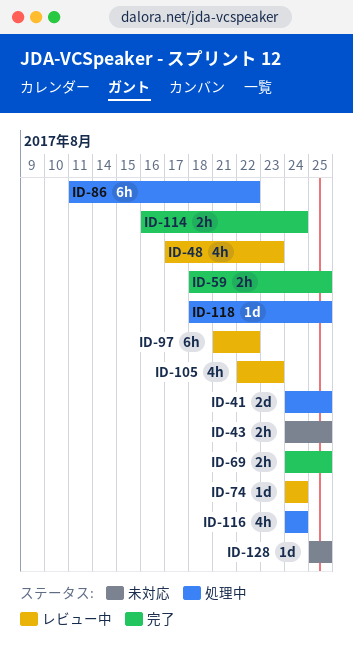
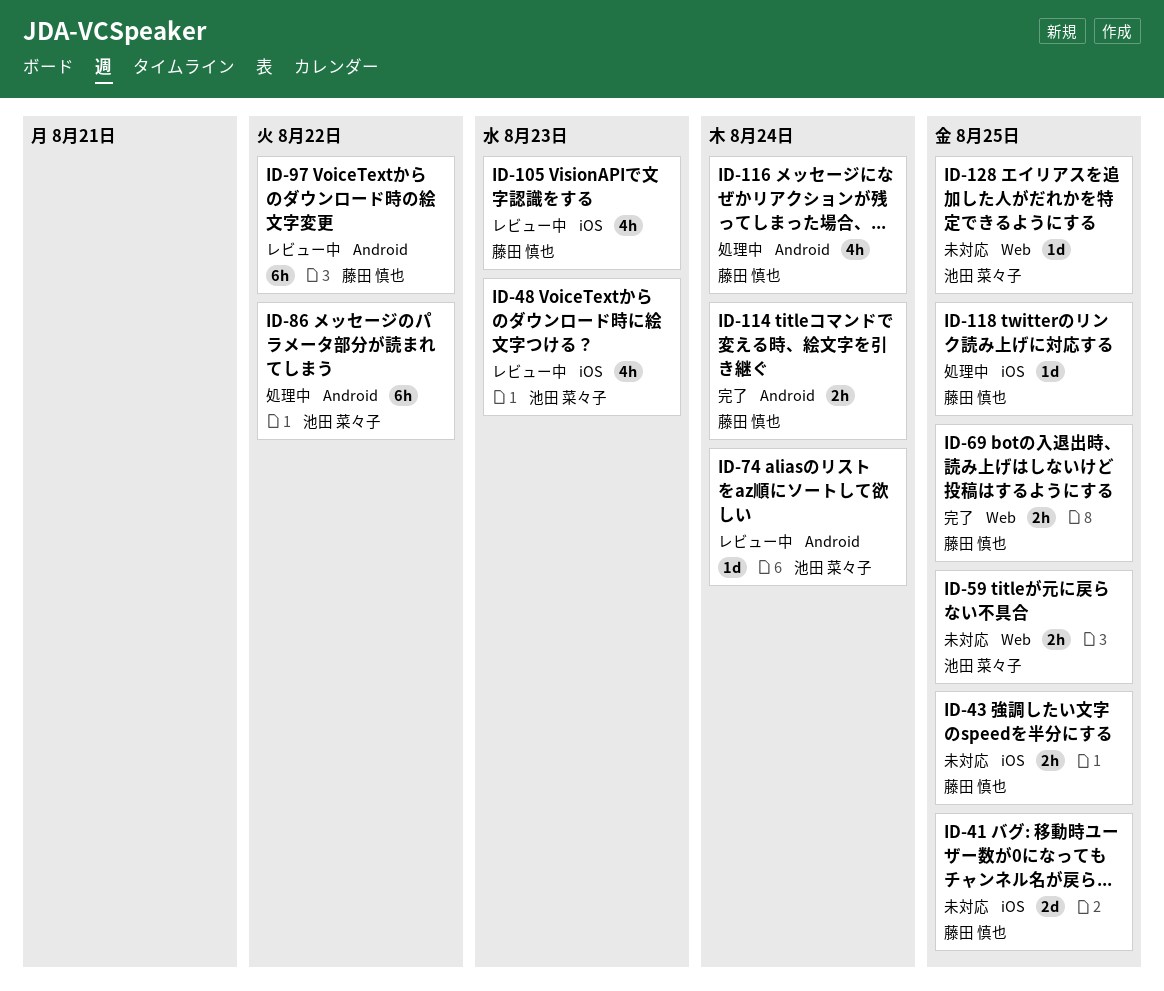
ID-41, status: 処理中 -> 未対応
ID-59, status: 完了 -> 未対応

